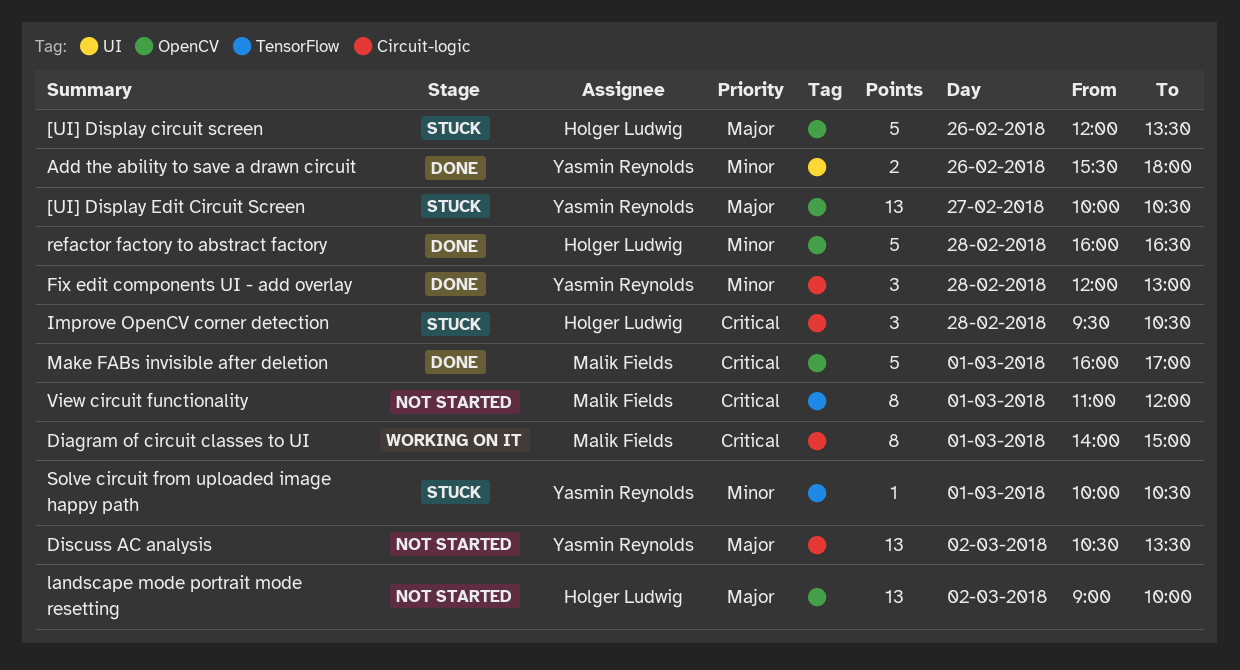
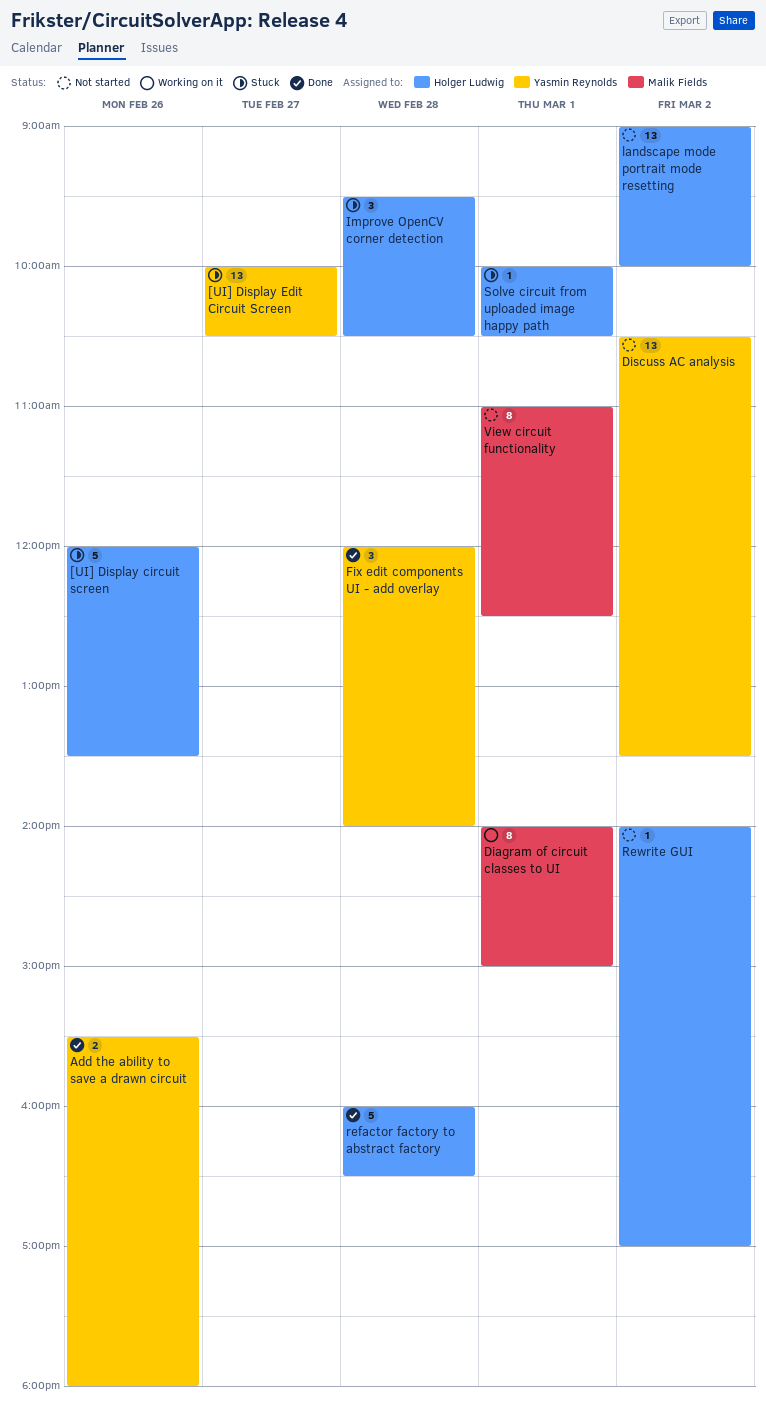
Fix edit components UI - add overlay, ends: 13:00 -> 14:00
Make FABs invisible after deletion: present -> none
Rewrite GUI: none -> present
Solve circuit from uploaded image happy path, owner: Yasmin Reynolds -> Holger Ludwig
View circuit functionality, ends: 12:00 -> 12:30

